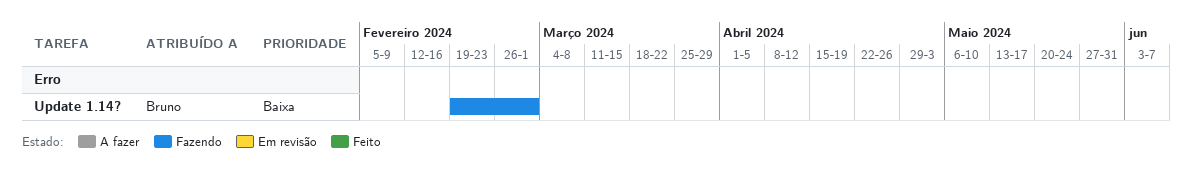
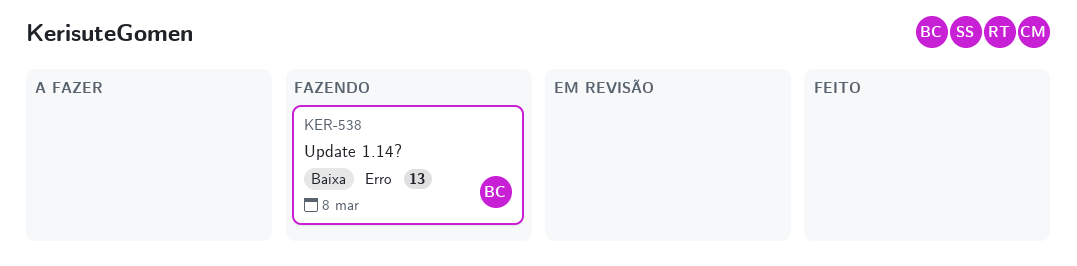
Update 1.14?, due: Mar 1 -> Mar 8

